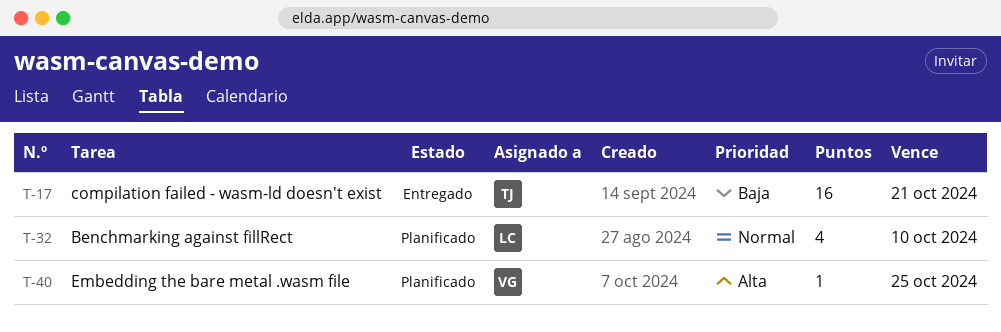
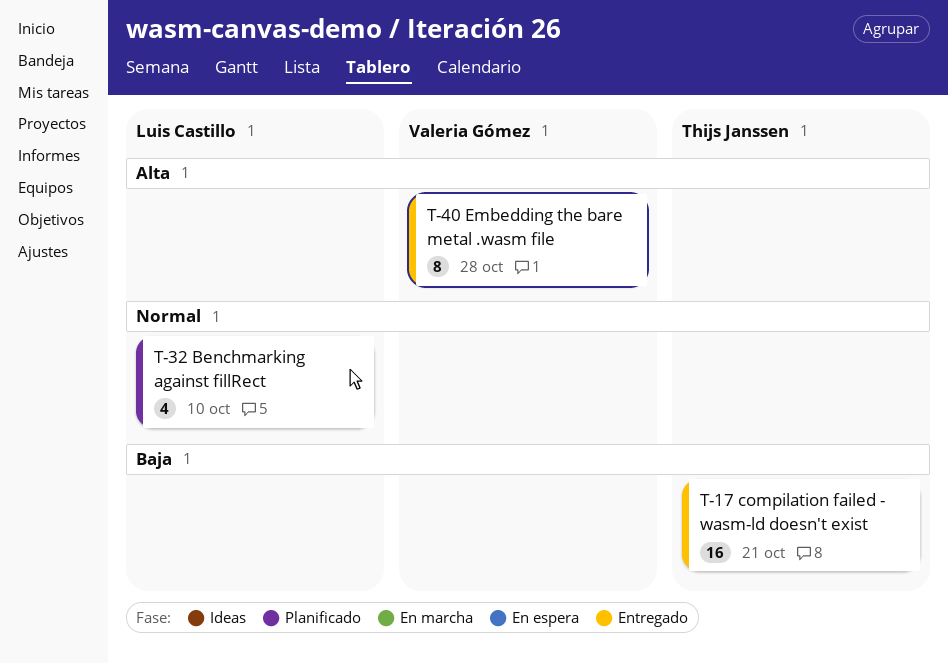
T-40, status: Planificado -> Entregado
T-40, estimate: 1 -> 8
T-40, due: Oct 25 -> Oct 28

